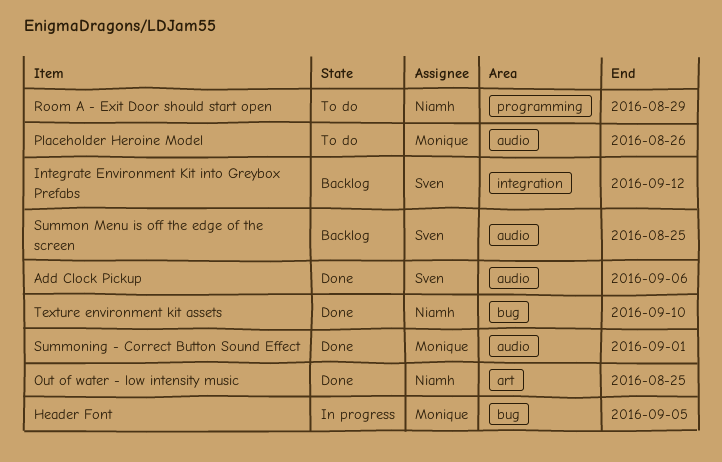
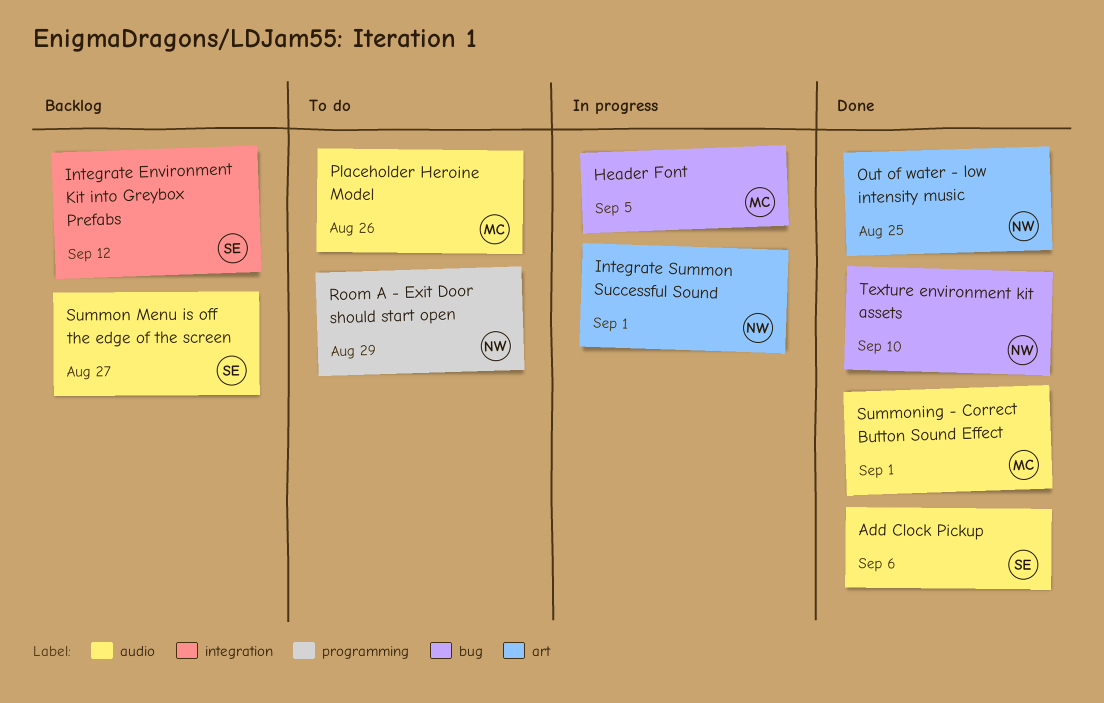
Integrate Summon Successful Sound: none -> present
Summon Menu is off the edge of the screen, due: Aug 25 -> Aug 27

